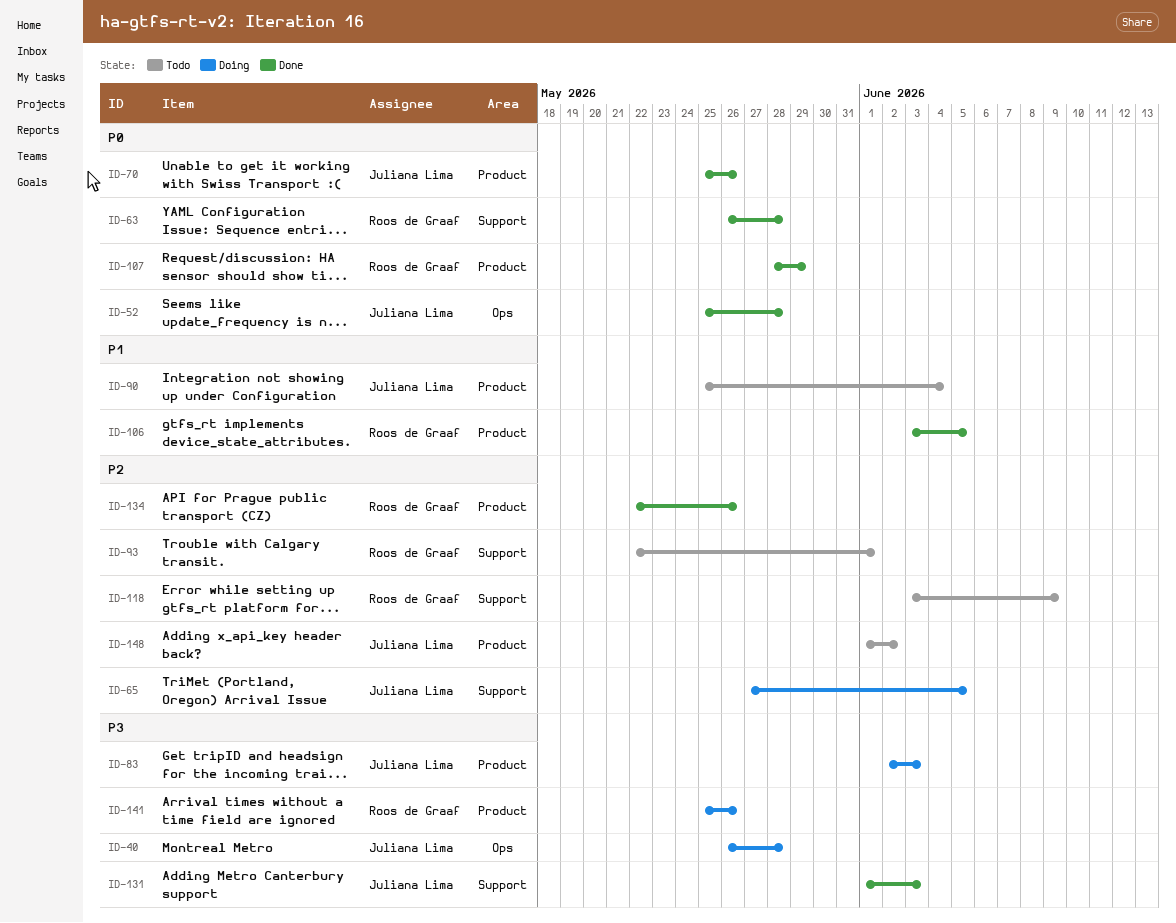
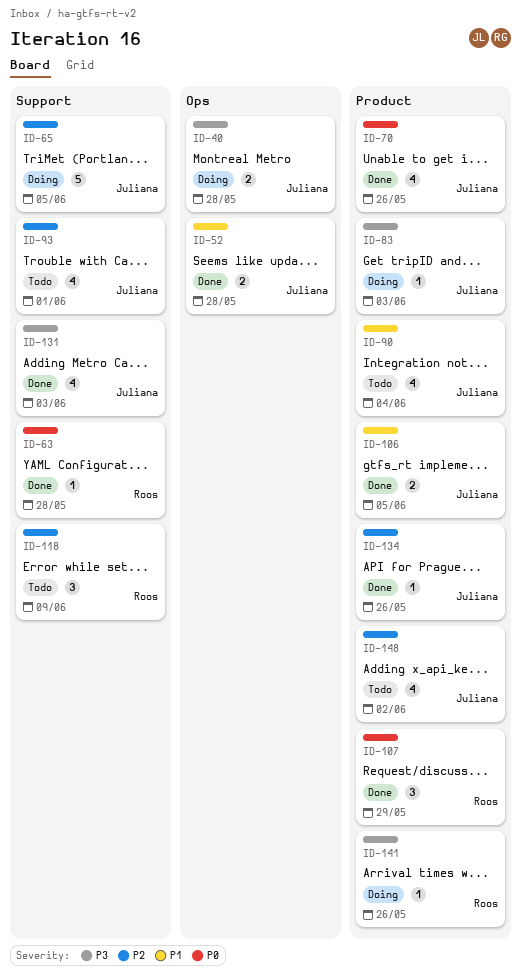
ID-52, priority: P0 -> P1
ID-93, owner: Roos de Graaf -> Juliana Lima
ID-106, owner: Roos de Graaf -> Juliana Lima
ID-134, owner: Roos de Graaf -> Juliana Lima

